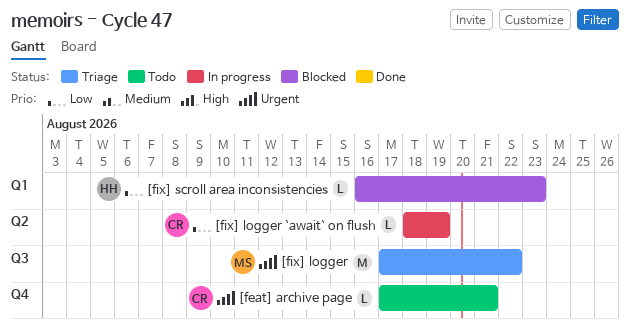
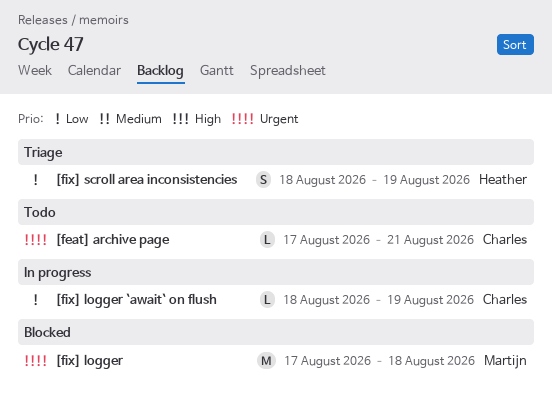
[fix] logger, status: Triage -> Blocked
[fix] logger, due: Aug 22 -> Aug 18
[fix] scroll area inconsistencies, status: Blocked -> Triage
[fix] scroll area inconsistencies, estimate: L -> S
[fix] scroll area inconsistencies, start: Aug 16 -> Aug 18
[fix] scroll area inconsistencies, due: Aug 23 -> Aug 19

